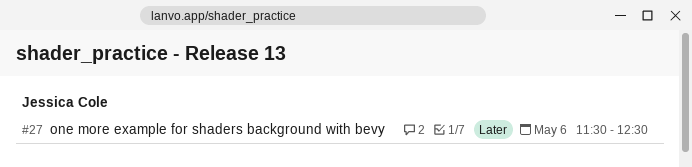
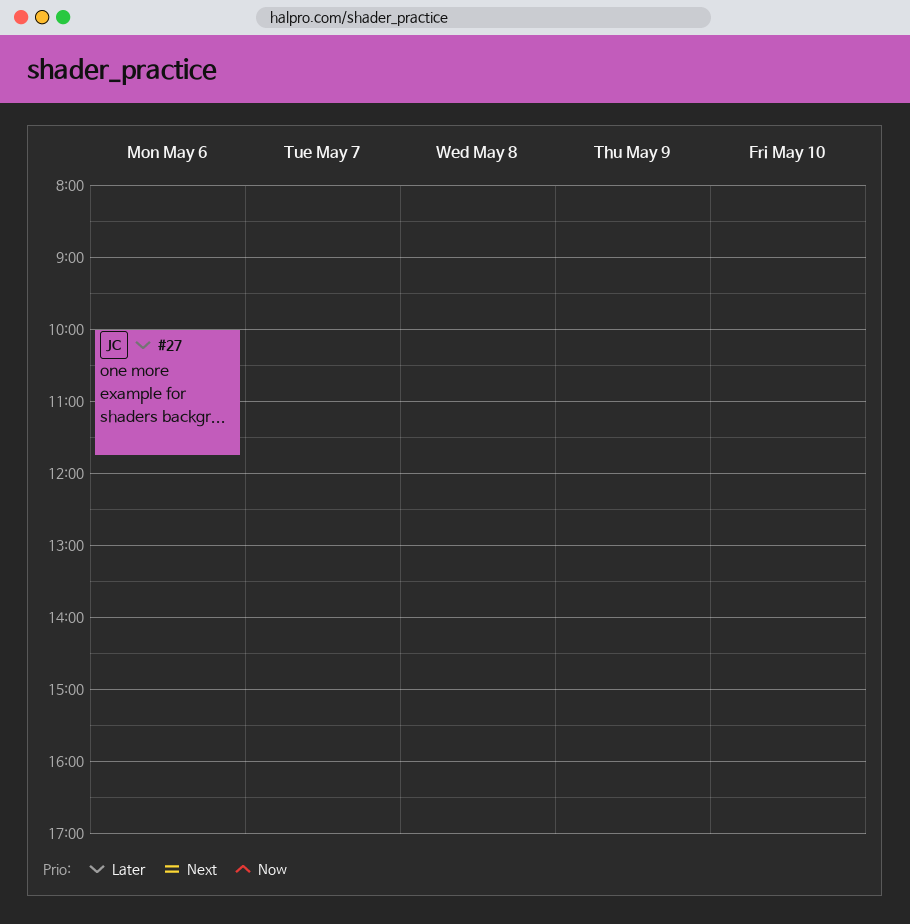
#27, begins: 11:30 -> 10:00
#27, ends: 12:30 -> 11:45

